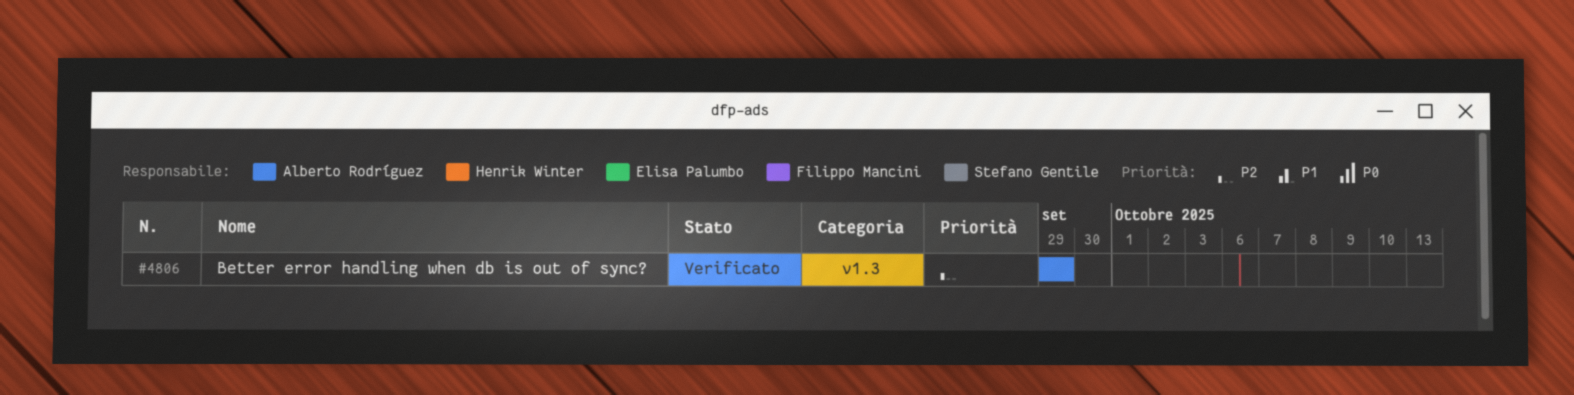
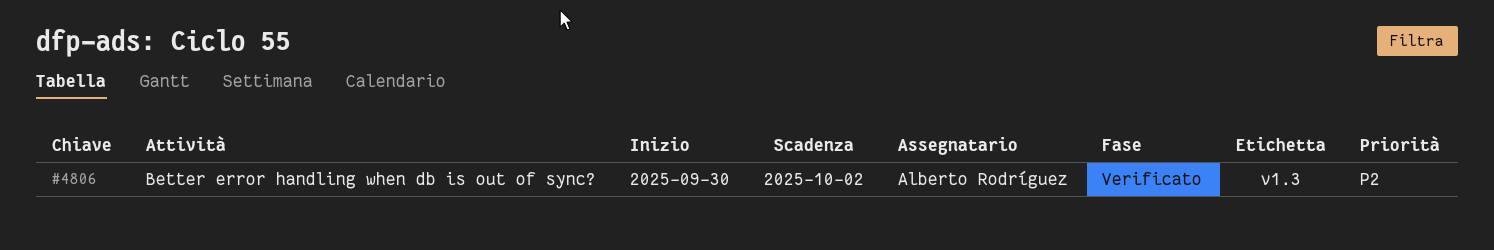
#4806, start: Sep 29 -> Sep 30
#4806, due: Sep 29 -> Oct 2

